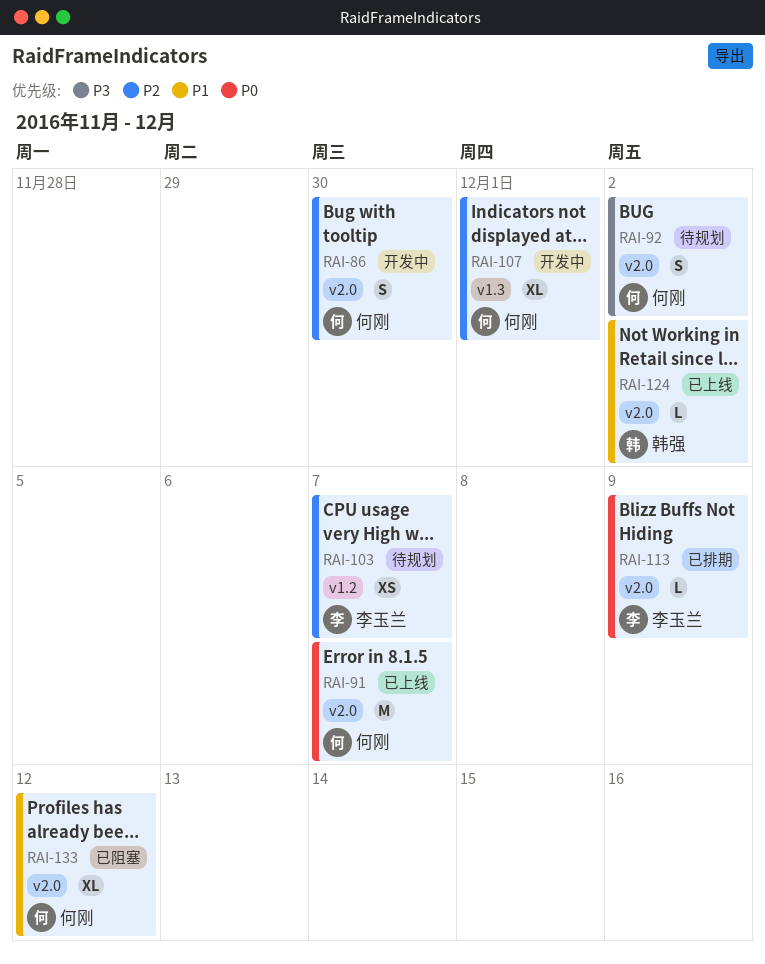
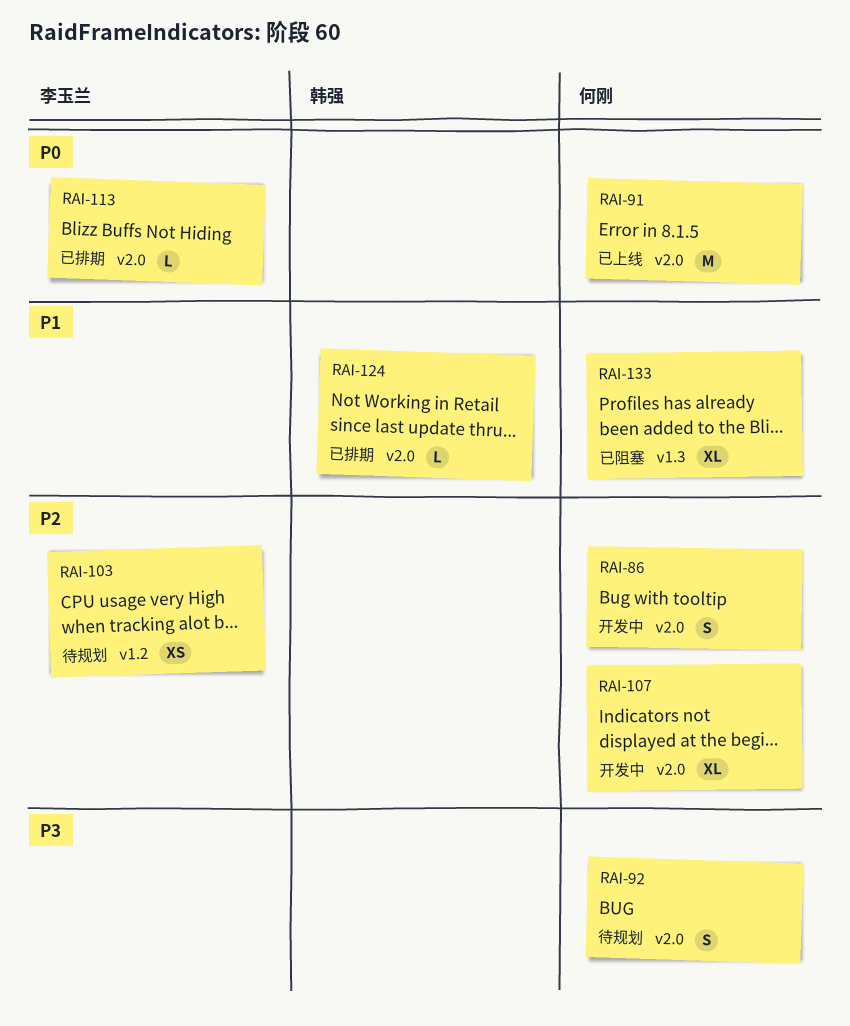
RAI-107, label: v1.3 -> v2.0
RAI-124, status: 已上线 -> 已排期
RAI-133, label: v2.0 -> v1.3

